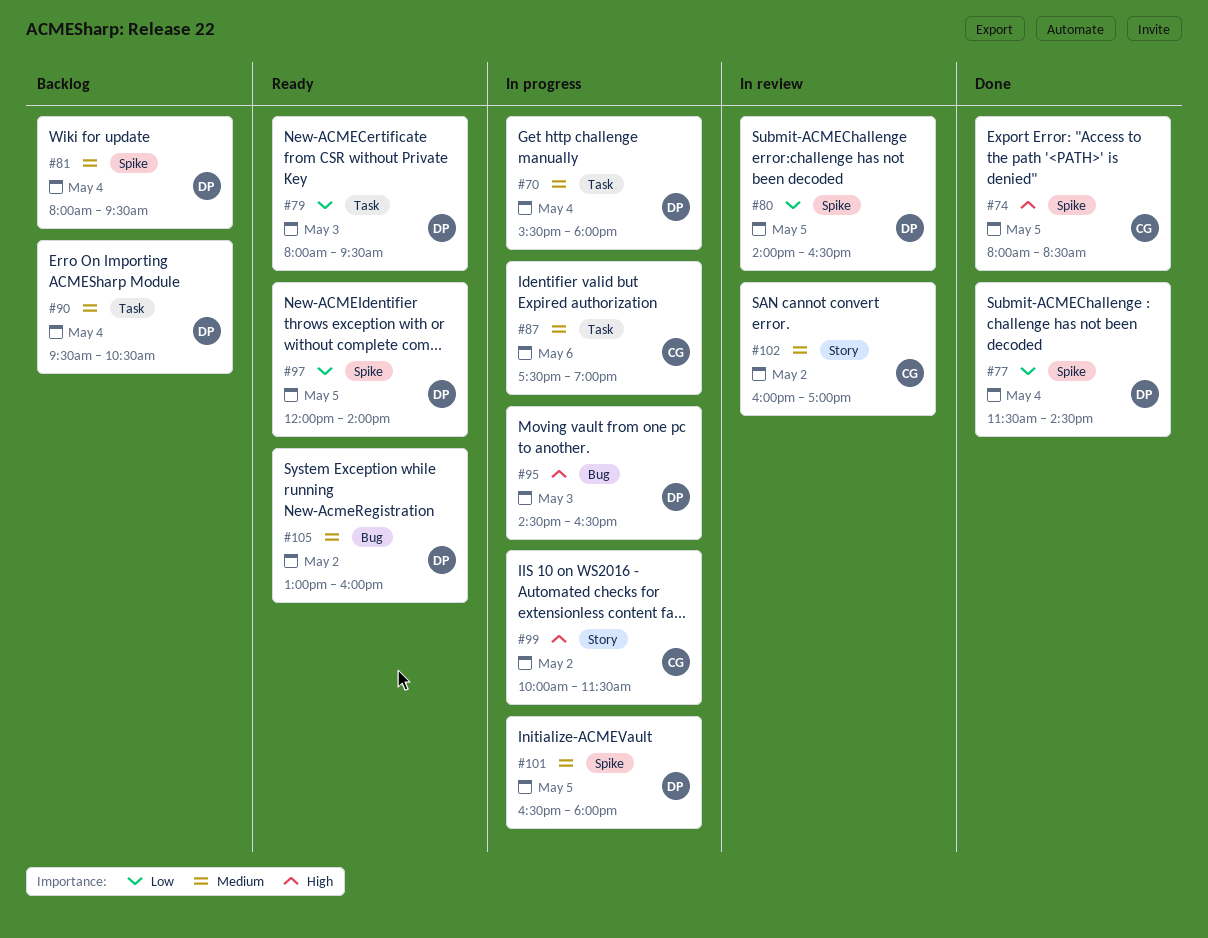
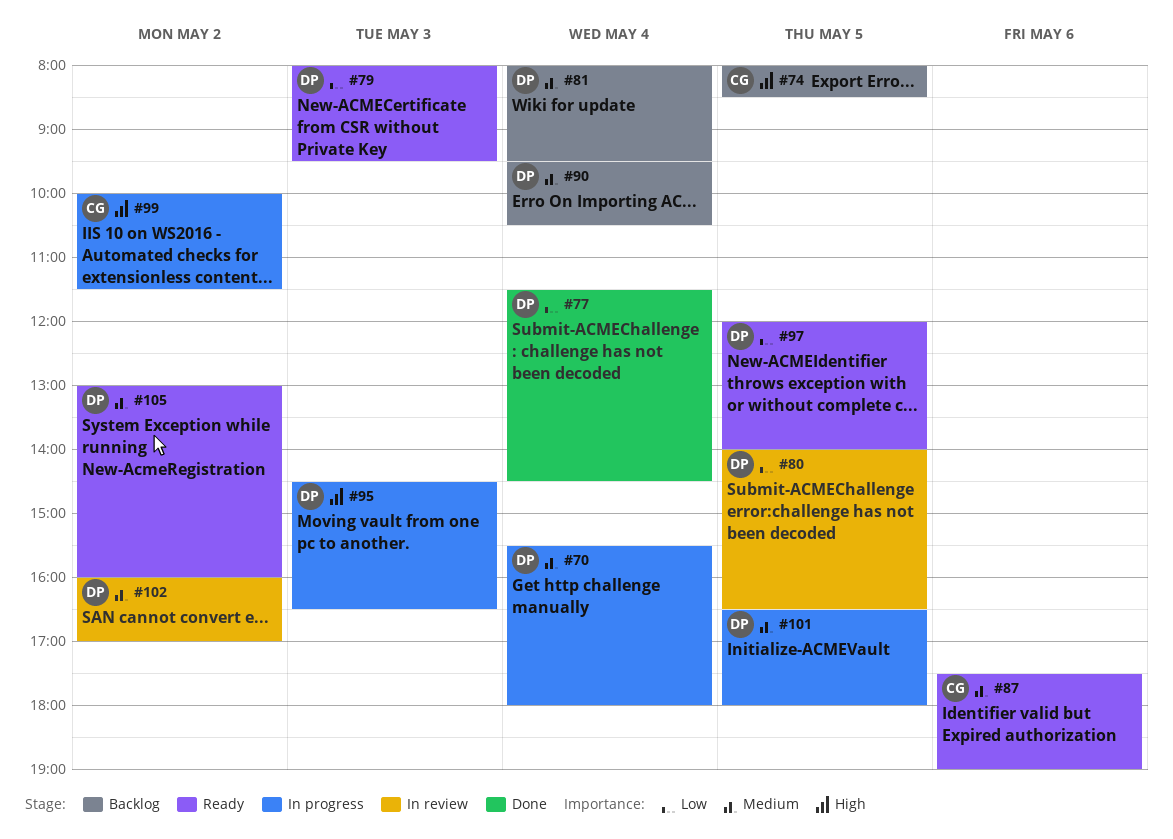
#74, status: Done -> Backlog
#87, status: In progress -> Ready
#102, owner: CG -> DP

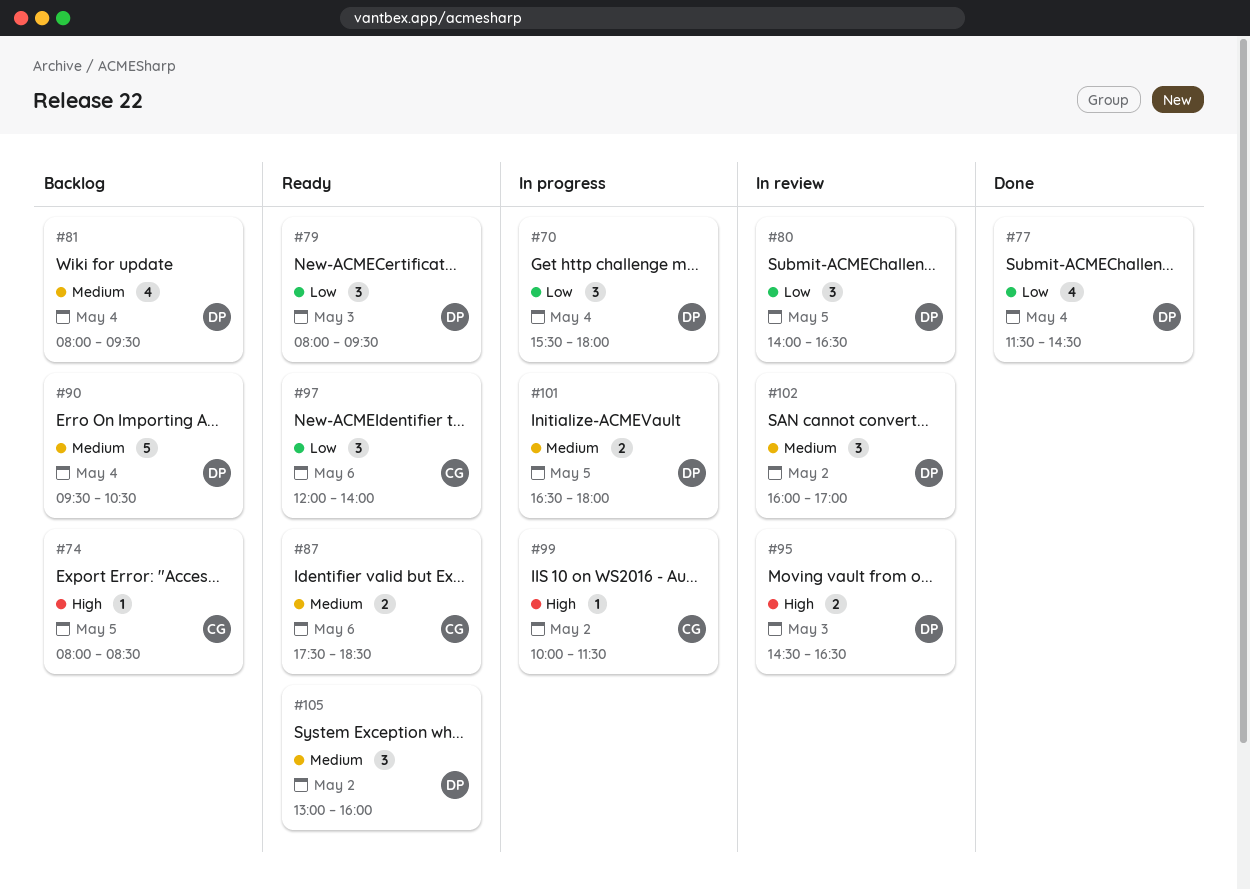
#70, priority: Medium -> Low
#87, ends: 19:00 -> 18:30
#95, status: In progress -> In review
#97, owner: DP -> CG
#97, day: May 5 -> May 6

